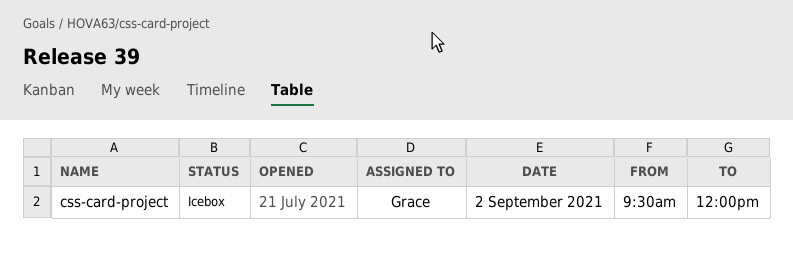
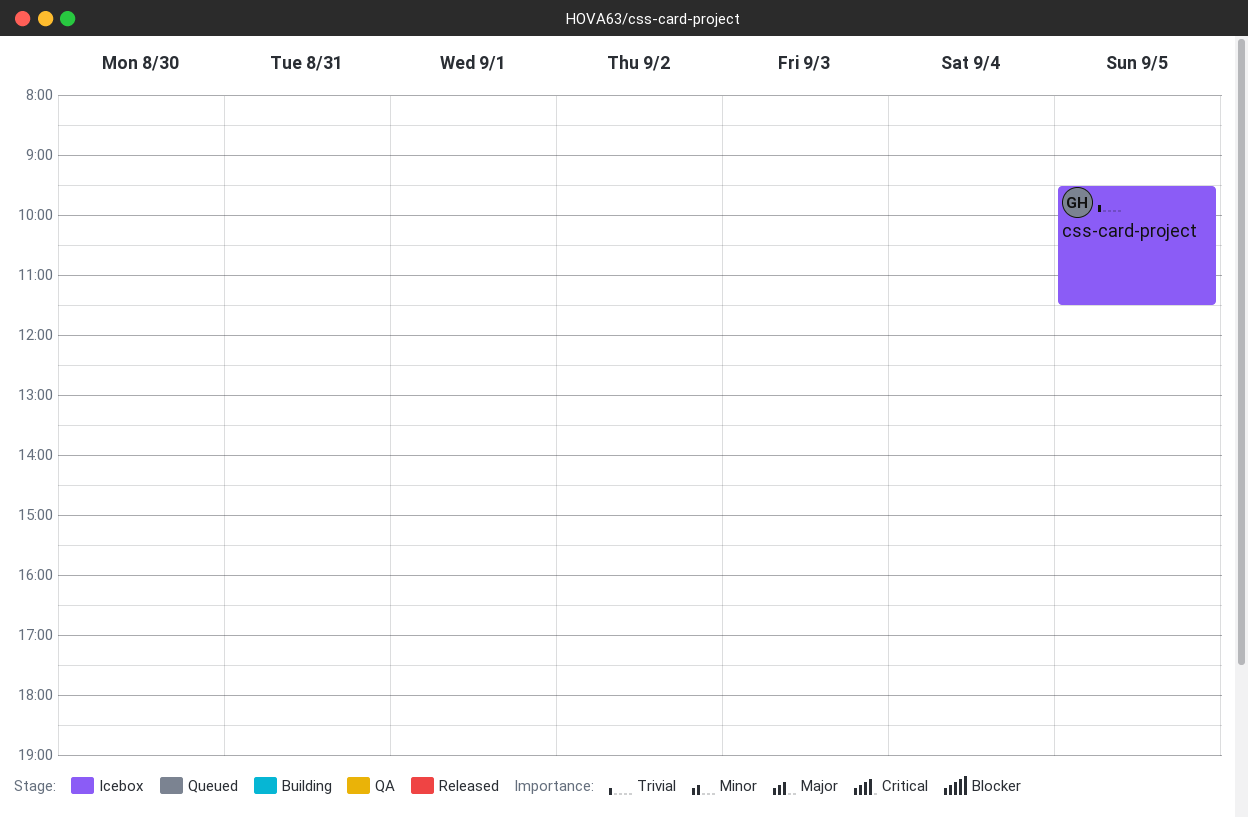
css-card-project, day: Sep 2 -> Sep 5
css-card-project, ends: 12:00 -> 11:30

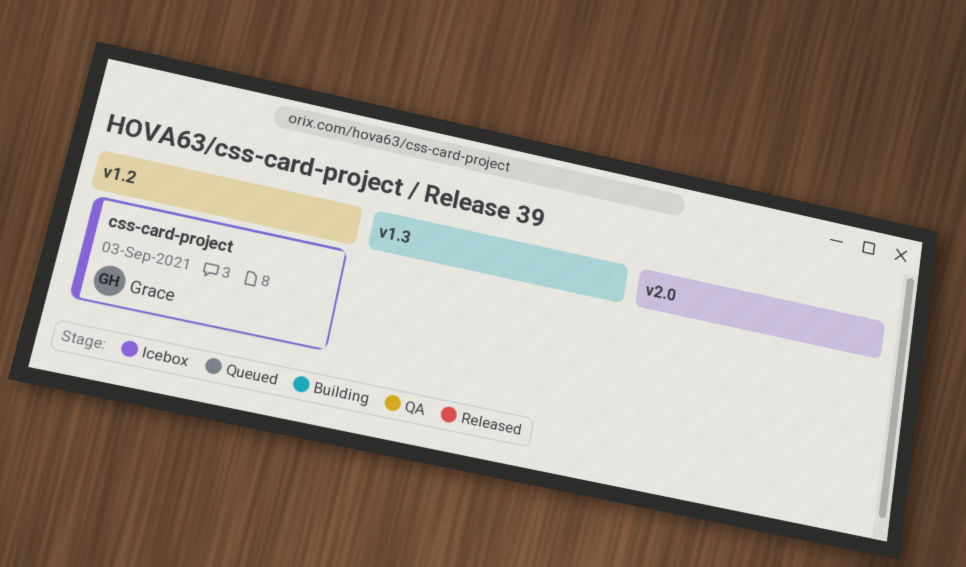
css-card-project, day: Sep 5 -> Sep 3

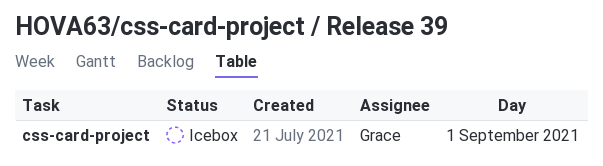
css-card-project, day: Sep 3 -> Sep 1

